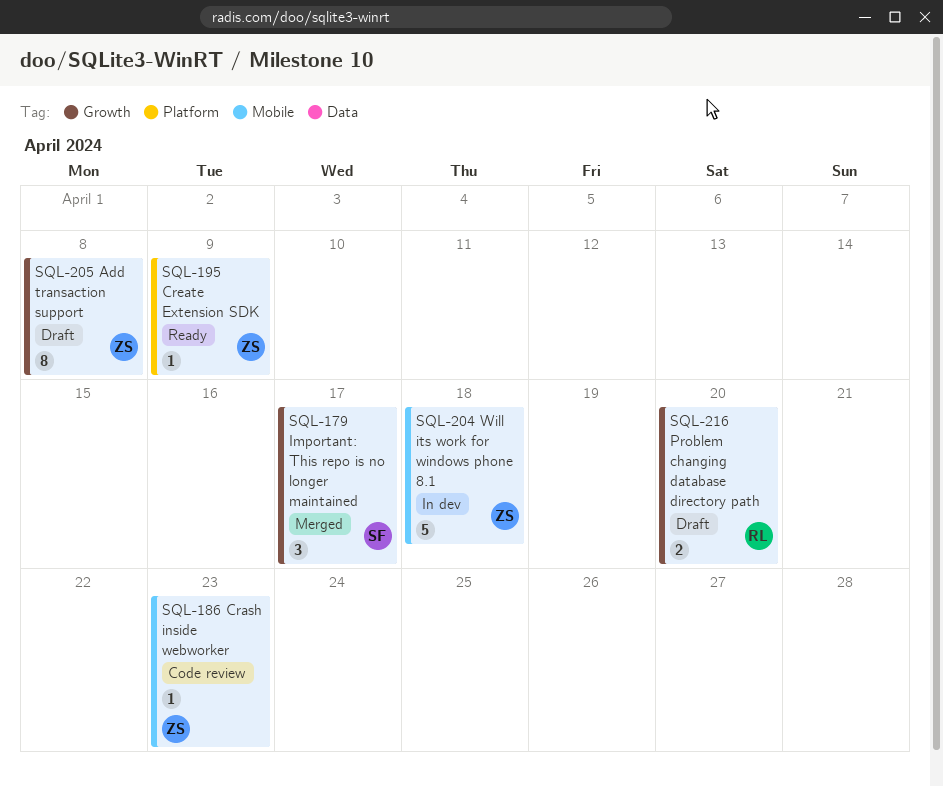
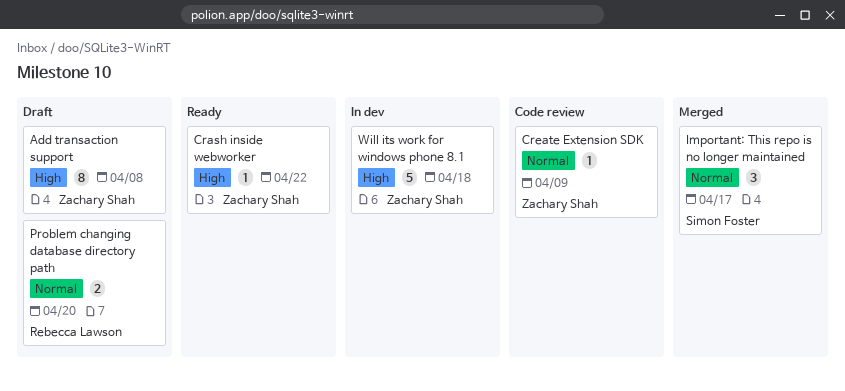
Crash inside webworker, status: Code review -> Ready
Crash inside webworker, due: Apr 23 -> Apr 22
Create Extension SDK, status: Ready -> Code review

